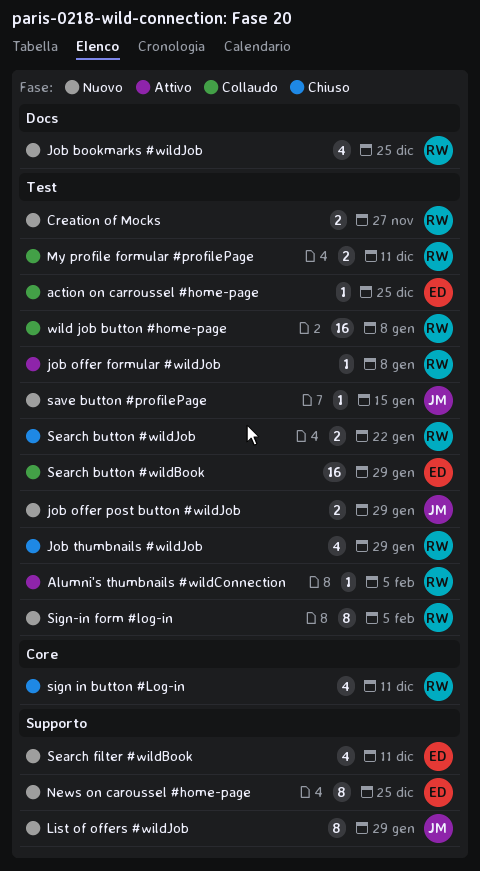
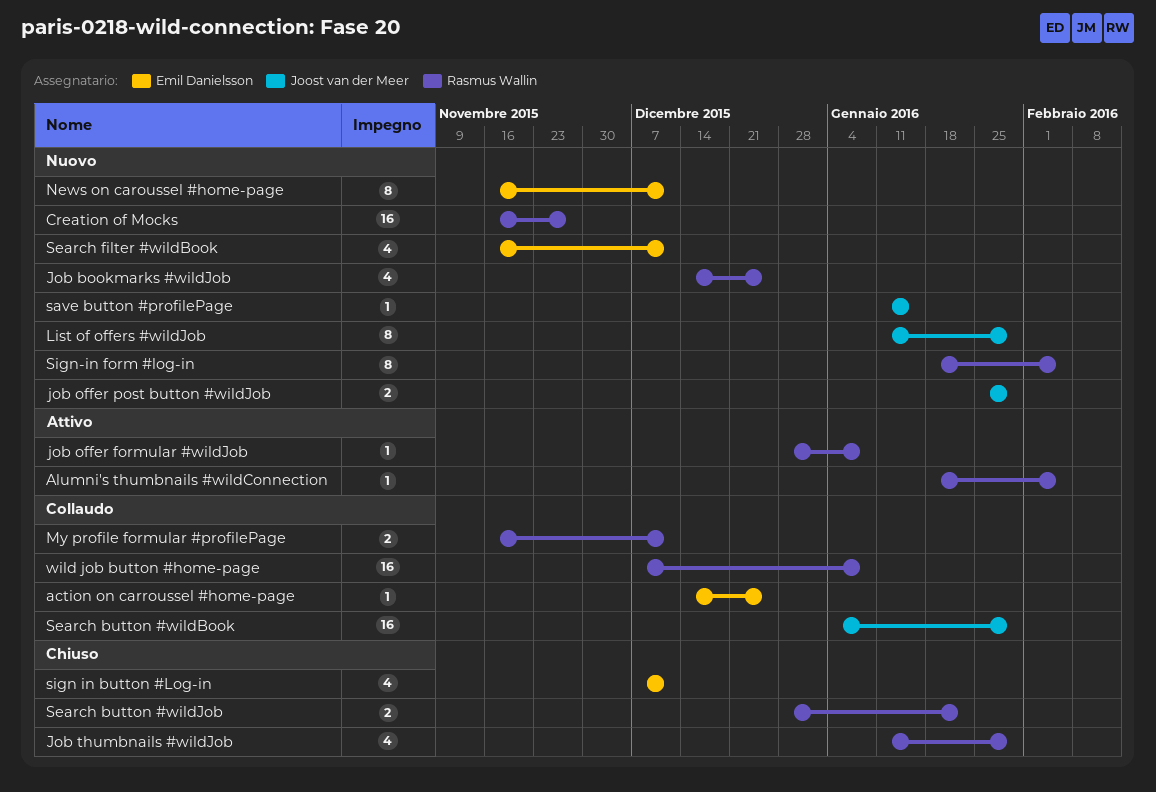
Creation of Mocks, estimate: 2 -> 16
News on caroussel #home-page, due: Dec 25 -> Dec 11
Search button #wildBook, owner: Emil Danielsson -> Joost van der Meer
sign in button #Log-in, owner: Rasmus Wallin -> Emil Danielsson

